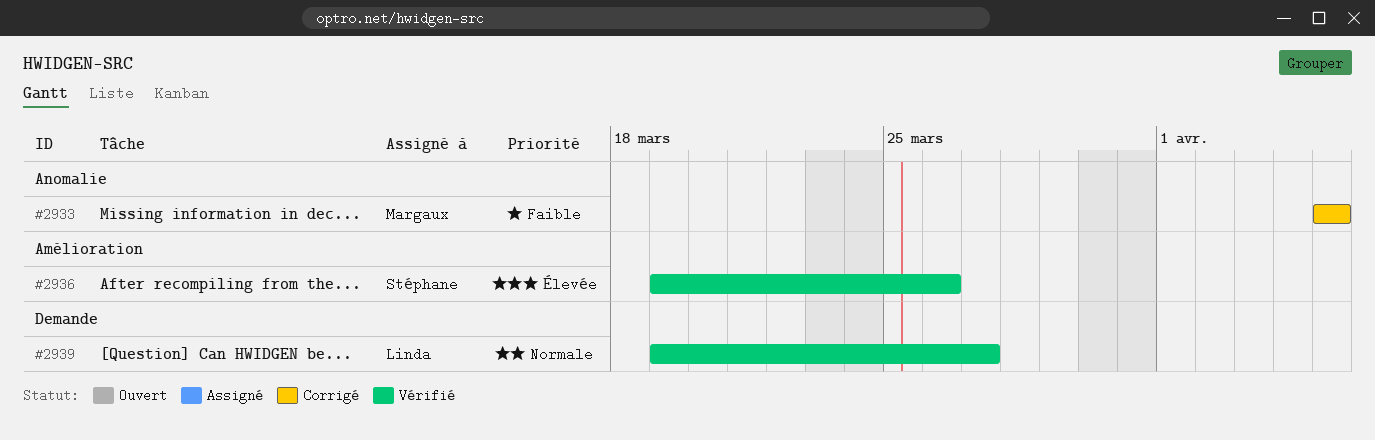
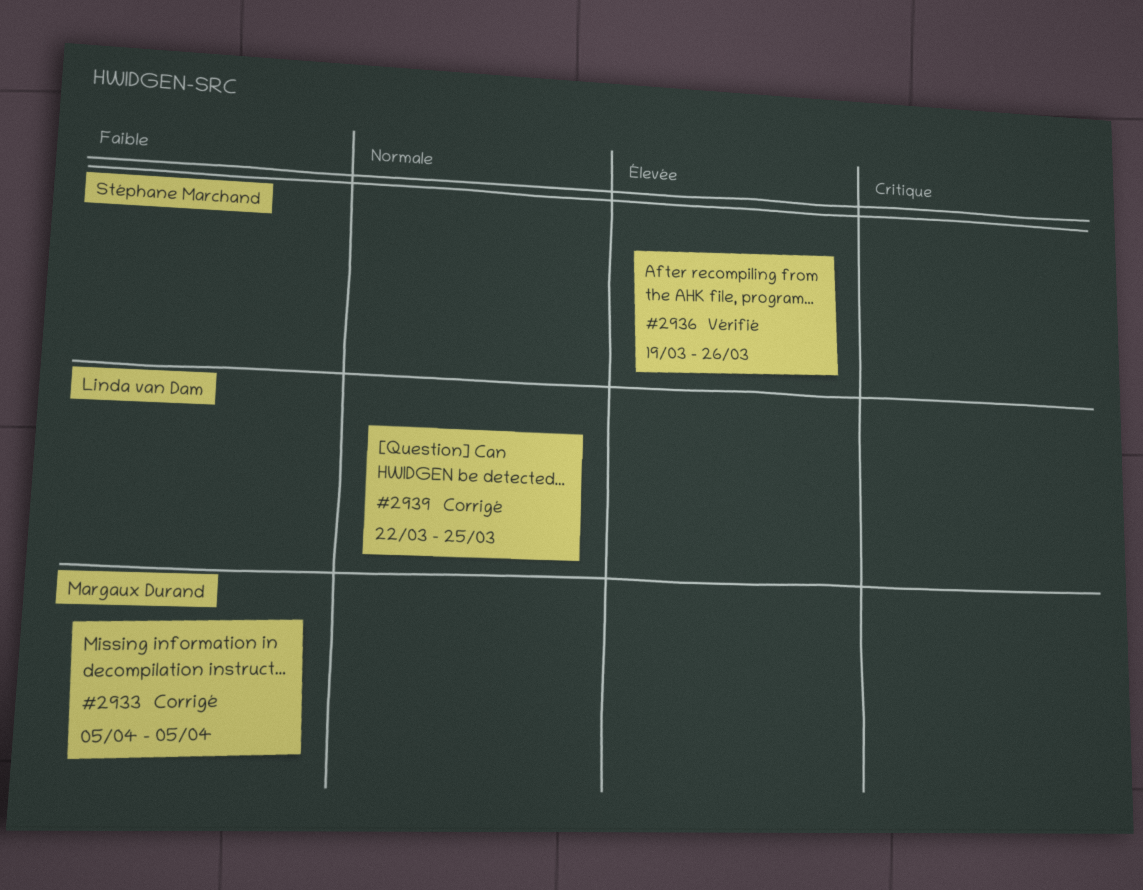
#2939, status: Vérifié -> Corrigé
#2939, start: Mar 19 -> Mar 22
#2939, due: Mar 27 -> Mar 25

